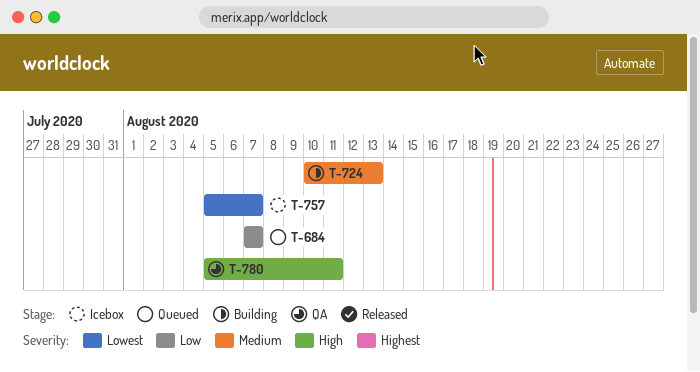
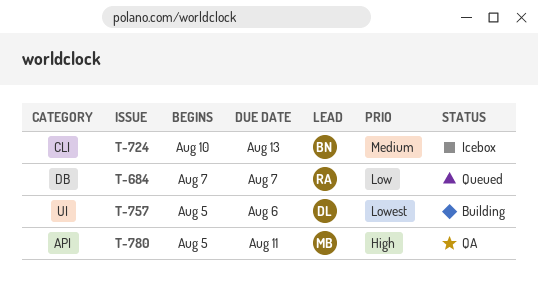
T-724, status: Building -> Icebox
T-757, status: Icebox -> Building
T-757, due: Aug 7 -> Aug 6

